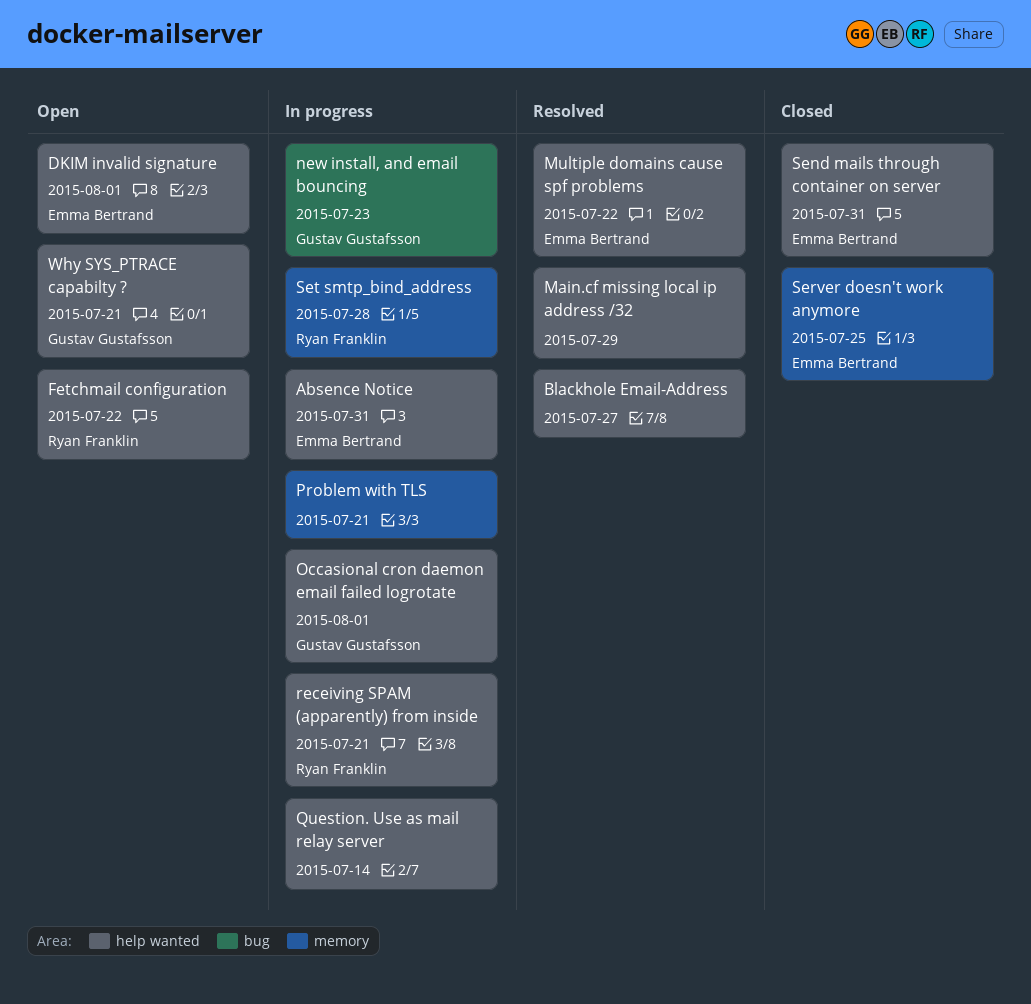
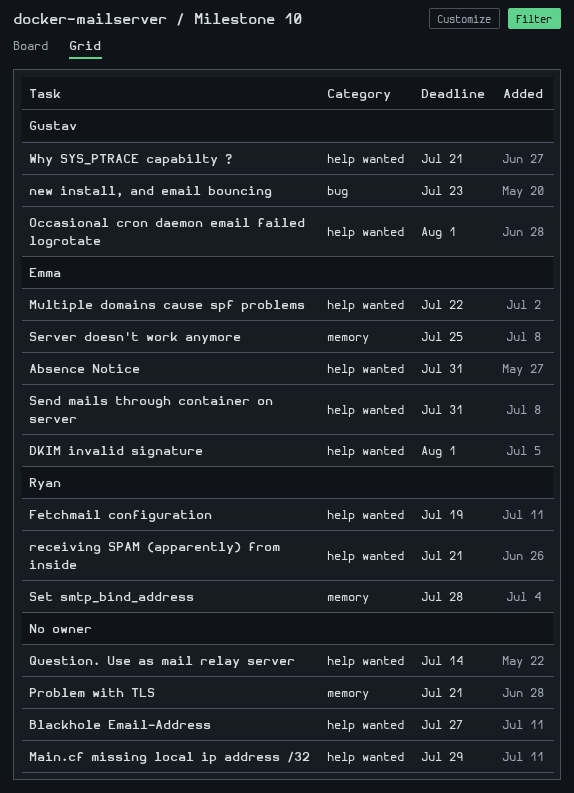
Fetchmail configuration, due: Jul 22 -> Jul 19

